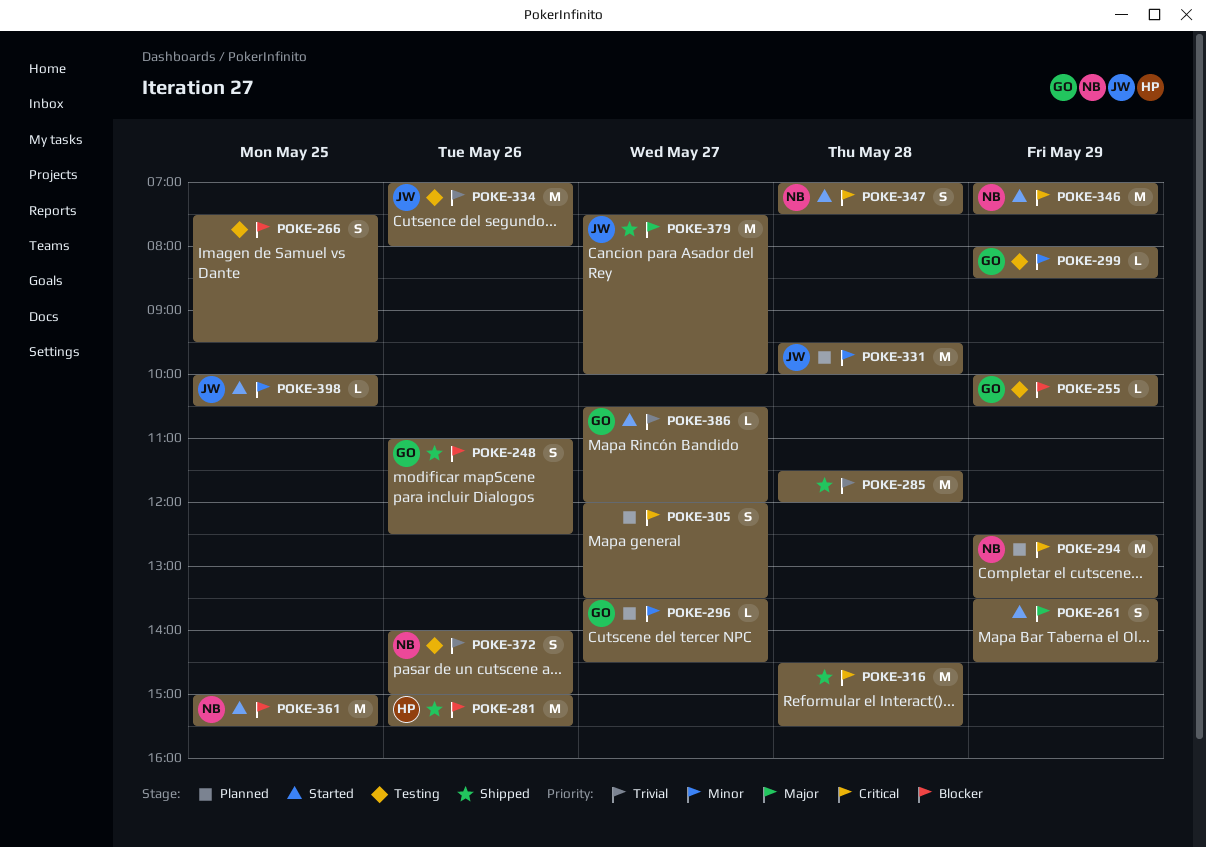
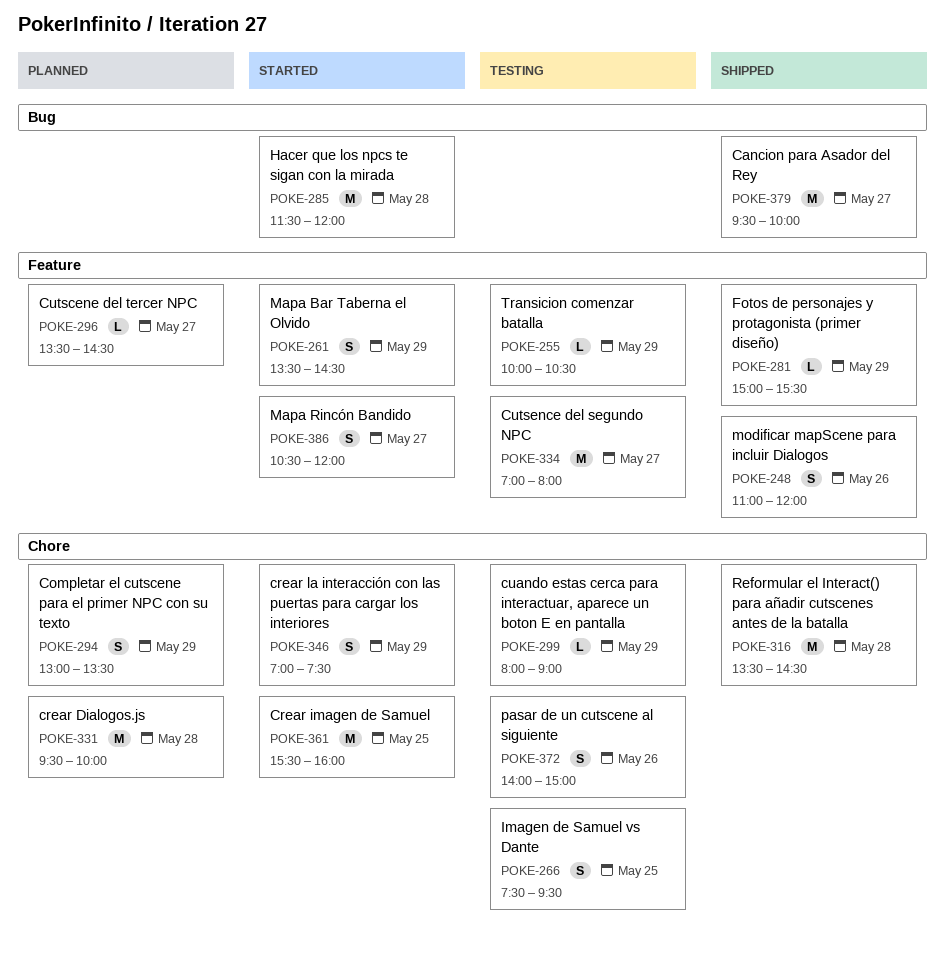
POKE-248, ends: 12:30 -> 12:00
POKE-281, estimate: M -> L
POKE-281, day: May 26 -> May 29
POKE-285, status: Shipped -> Started
POKE-294, estimate: M -> S
POKE-294, begins: 12:30 -> 13:00
POKE-299, ends: 08:30 -> 09:00
POKE-305: present -> none
POKE-316, begins: 14:30 -> 13:30
POKE-316, ends: 15:30 -> 14:30
POKE-334, day: May 26 -> May 27
POKE-346, estimate: M -> S
POKE-347: present -> none
POKE-361, begins: 15:00 -> 15:30
POKE-361, ends: 15:30 -> 16:00
POKE-379, begins: 07:30 -> 09:30
POKE-386, estimate: L -> S
POKE-398: present -> none

